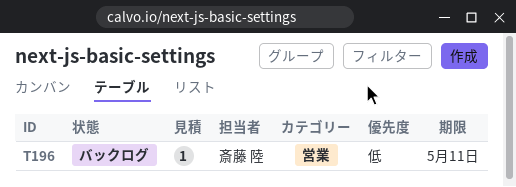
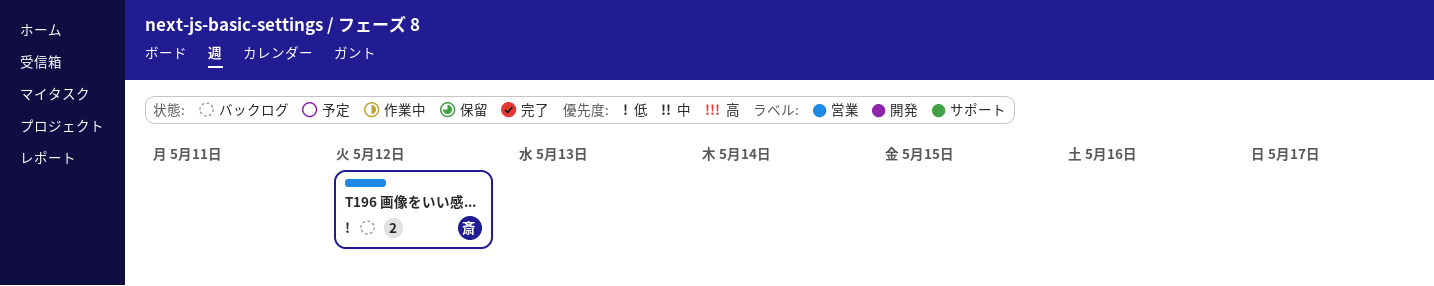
T196, estimate: 1 -> 2
T196, due: May 11 -> May 12

